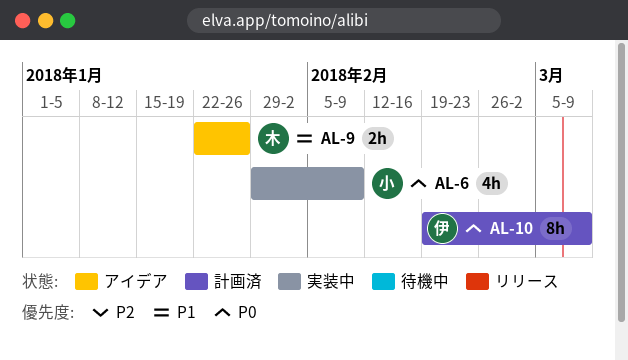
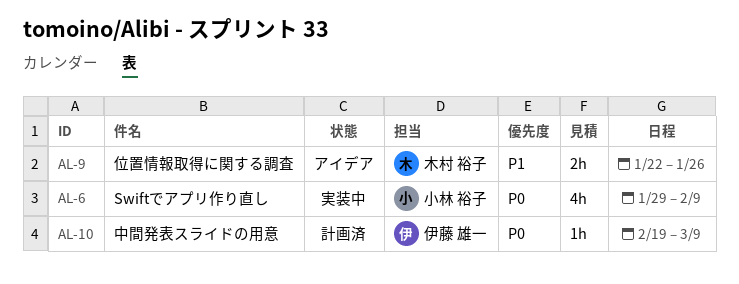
AL-10, estimate: 8h -> 1h

